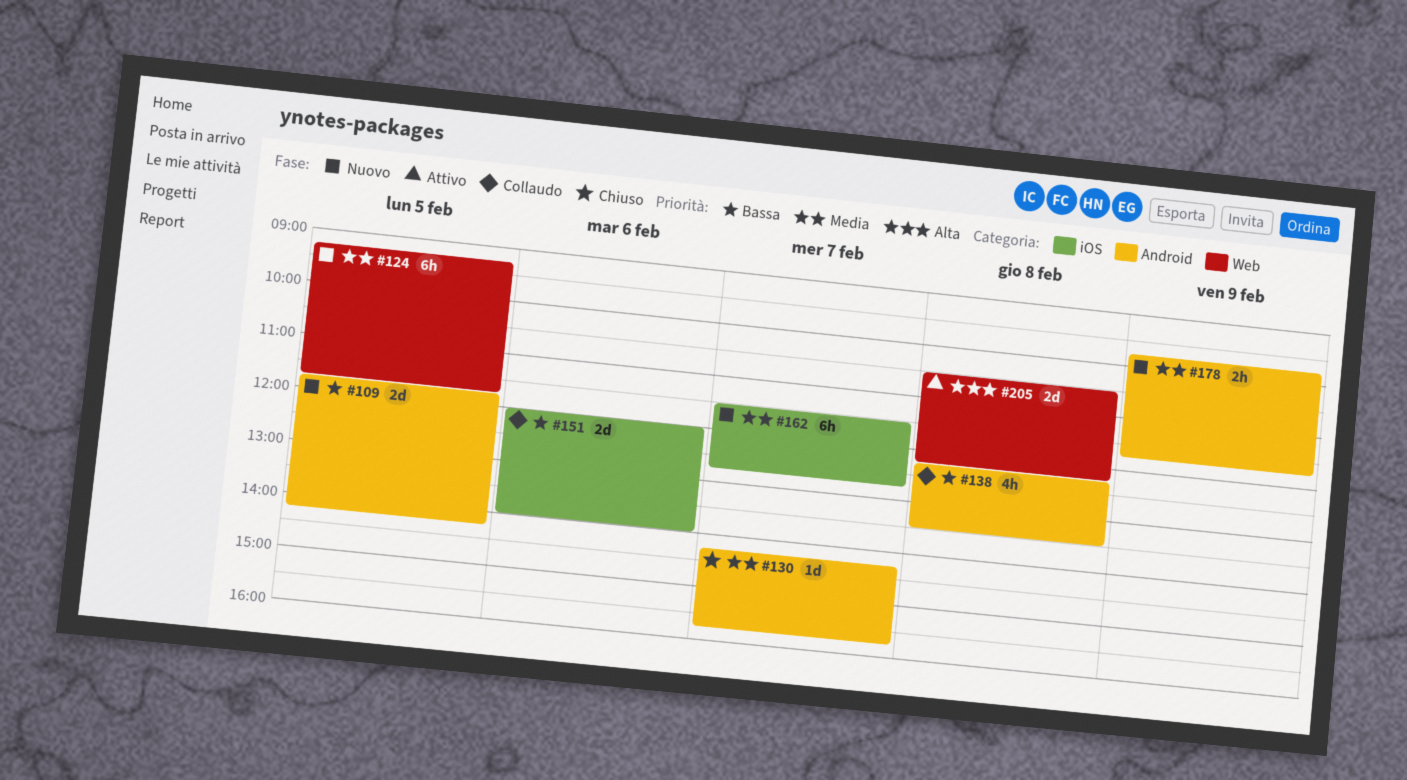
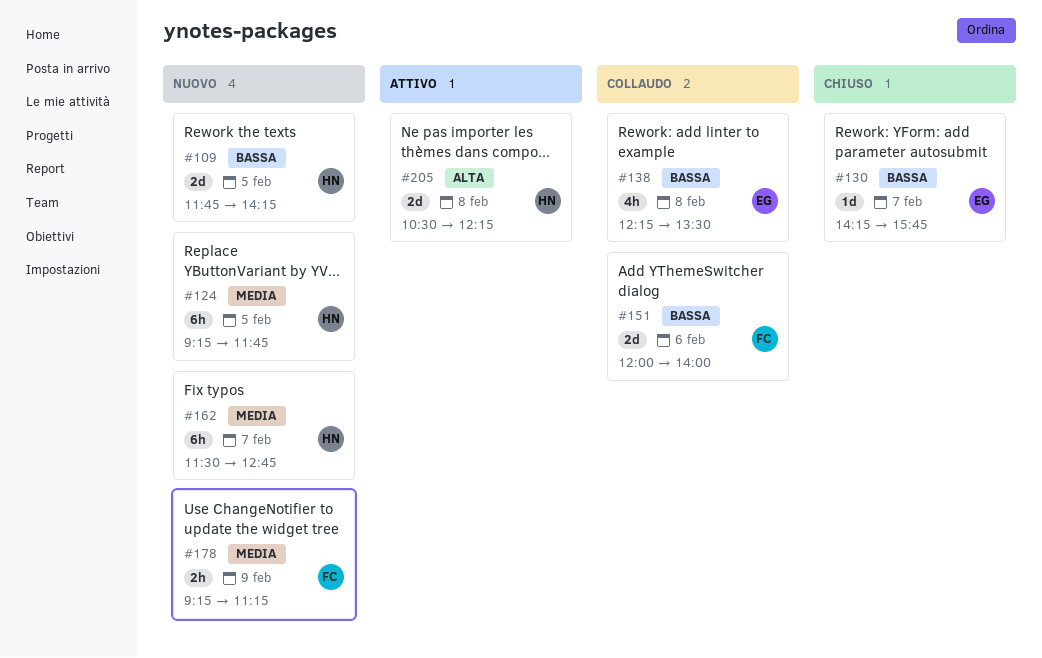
#130, priority: Media -> Bassa
#178, begins: 09:45 -> 09:15
#178, ends: 11:45 -> 11:15

